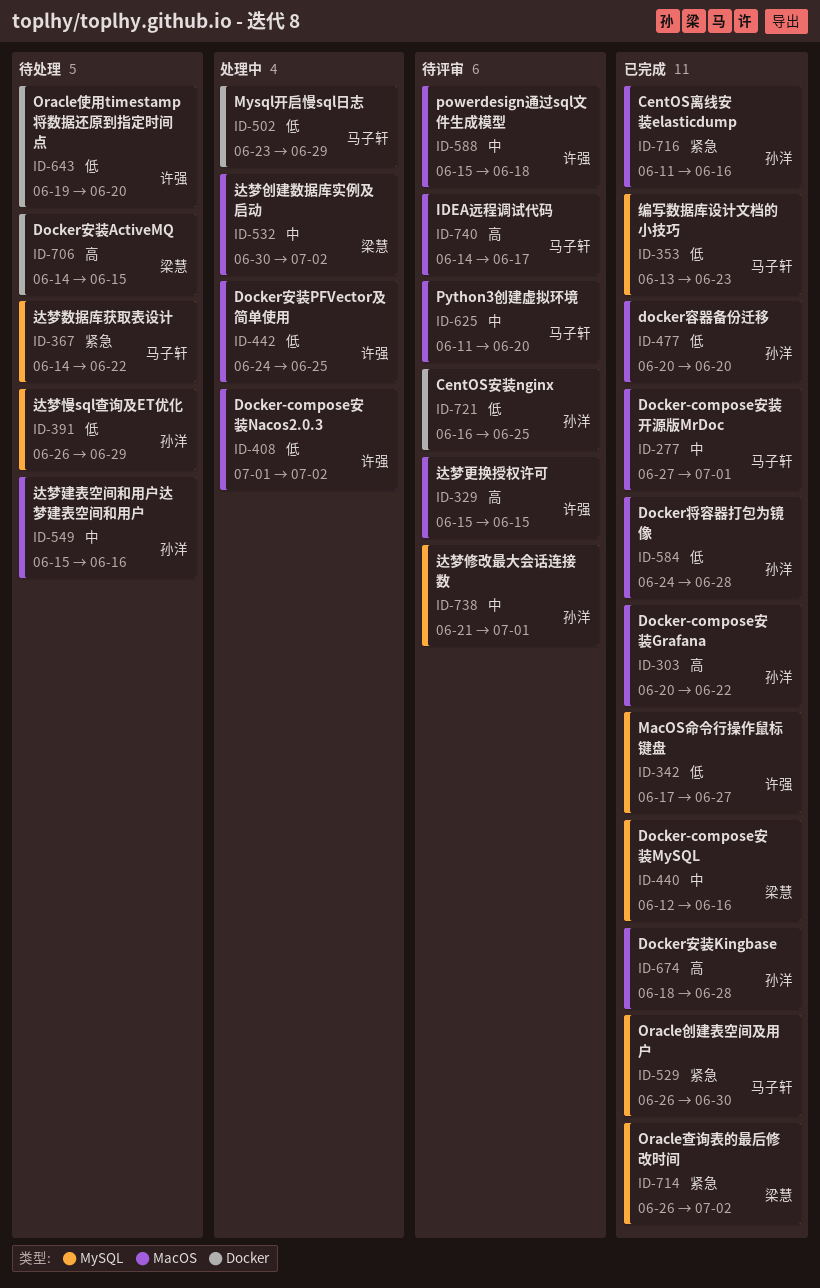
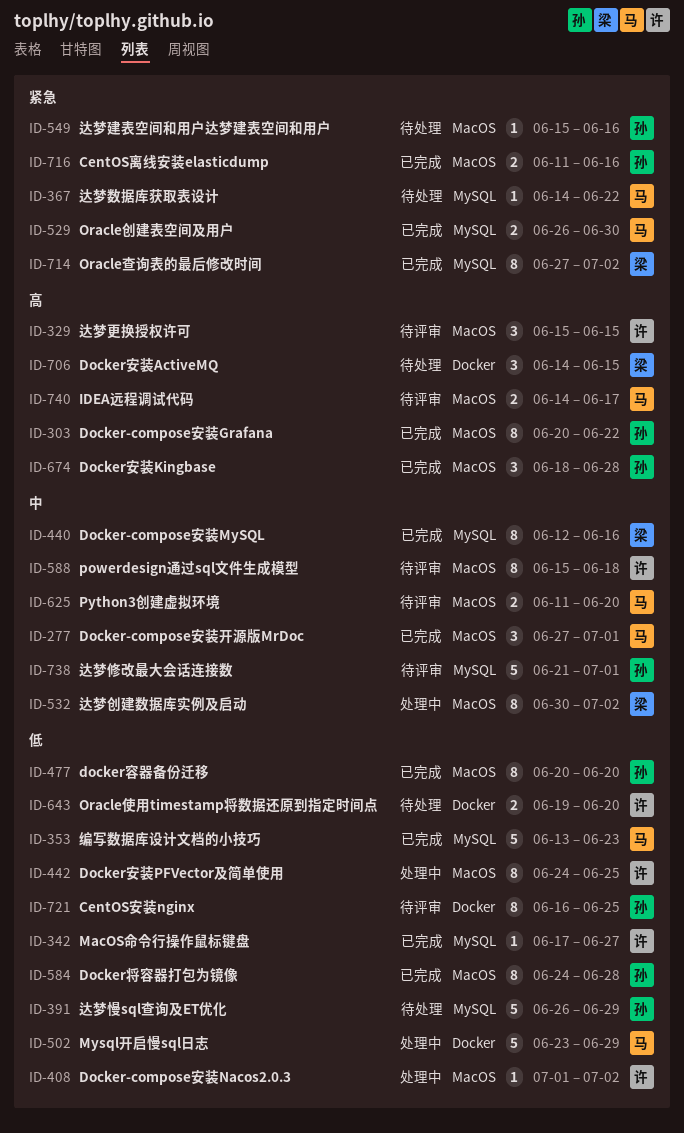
ID-549, priority: 中 -> 紧急
ID-714, start: Jun 26 -> Jun 27

